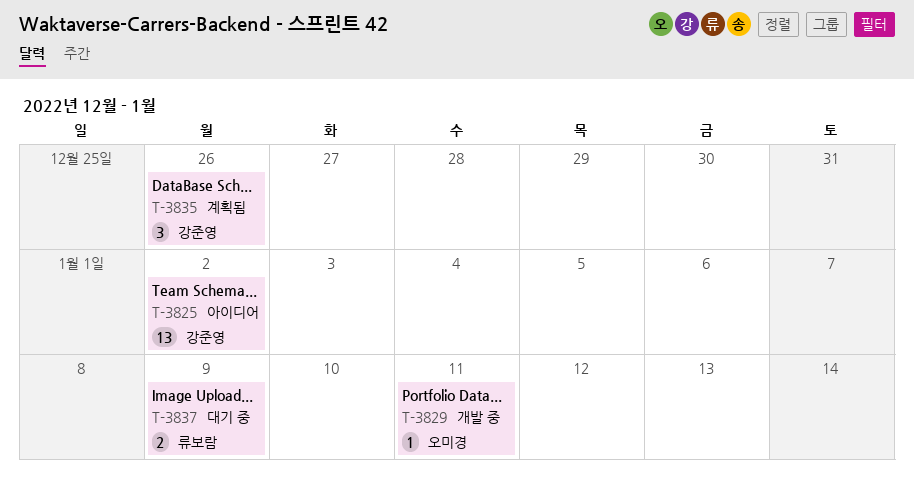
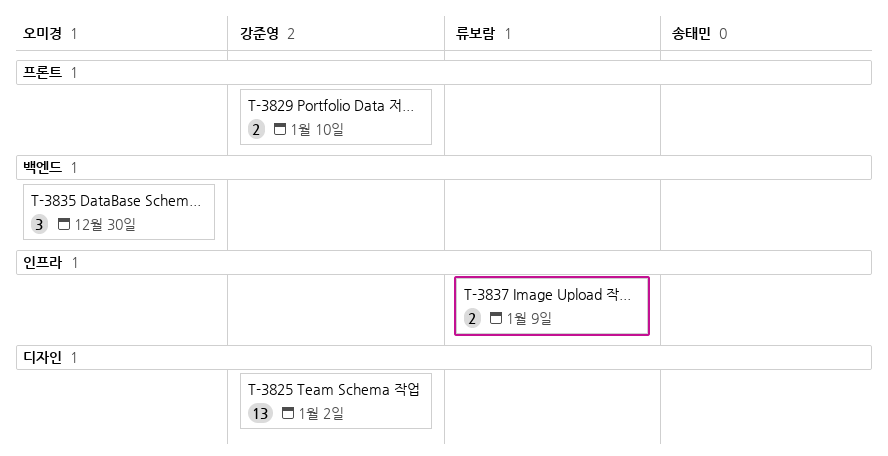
T-3829, owner: 오미경 -> 강준영
T-3829, estimate: 1 -> 2
T-3829, due: Jan 11 -> Jan 10
T-3835, owner: 강준영 -> 오미경
T-3835, due: Dec 26 -> Dec 30

